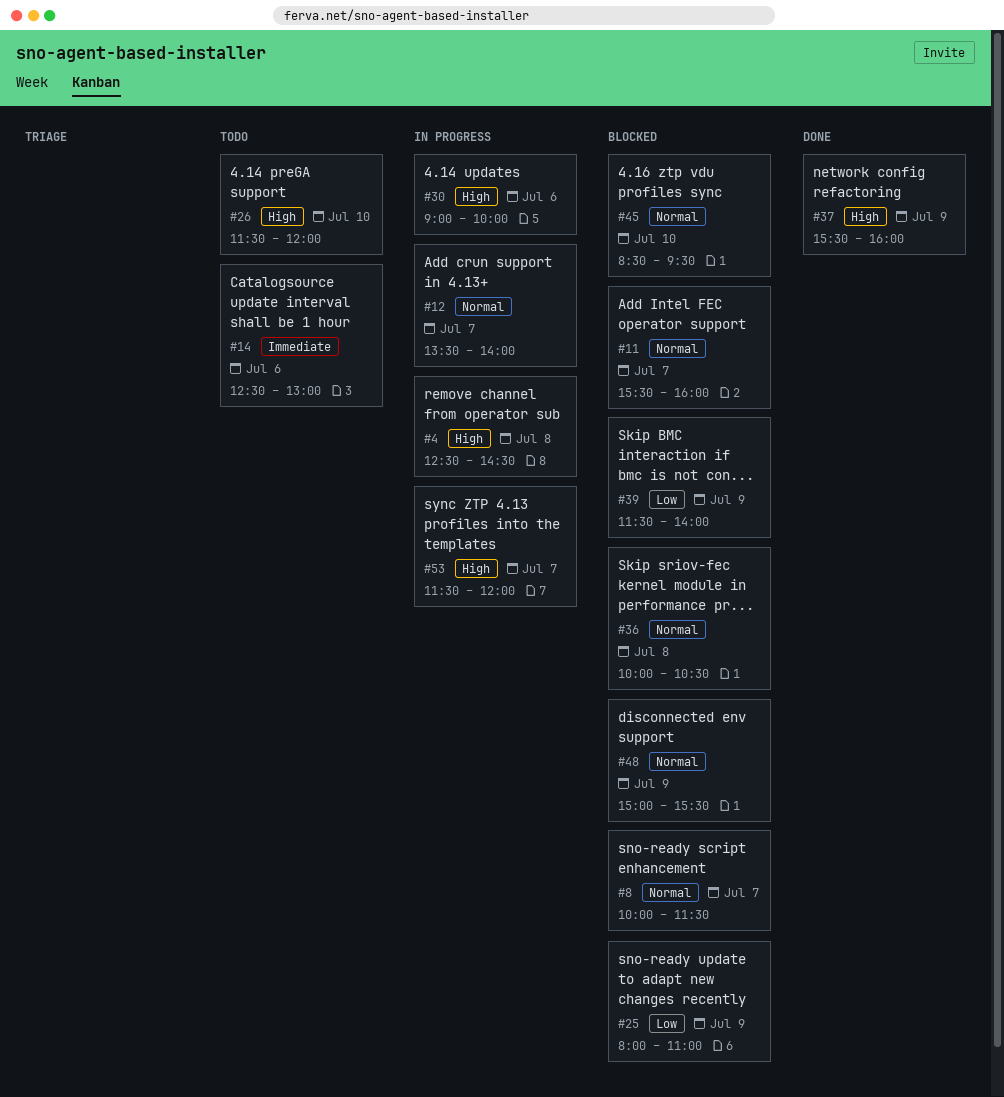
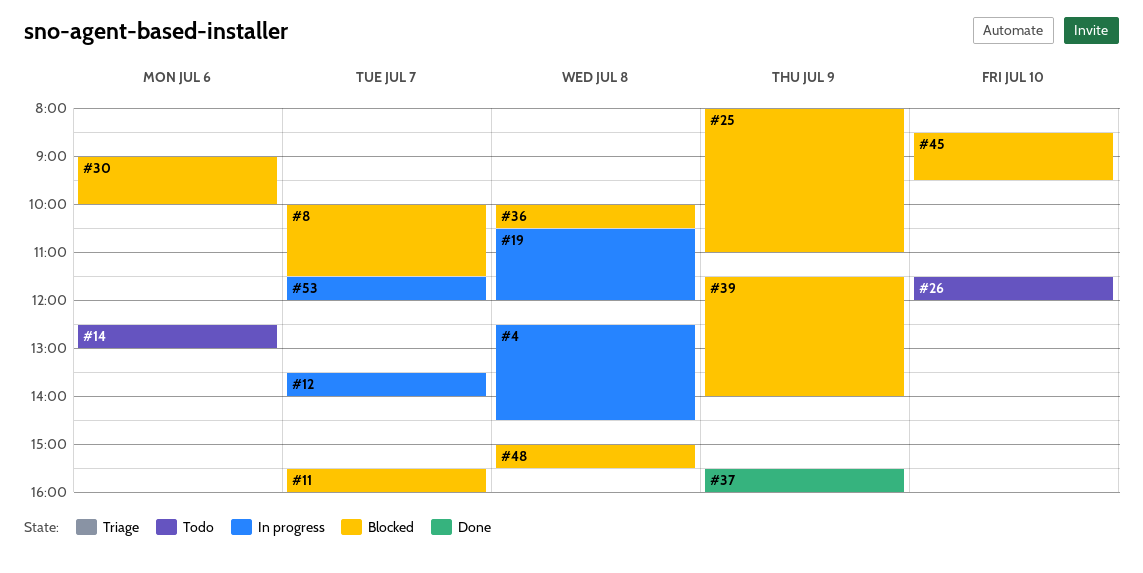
#19: none -> present
#30, status: In progress -> Blocked
#48, day: Jul 9 -> Jul 8

